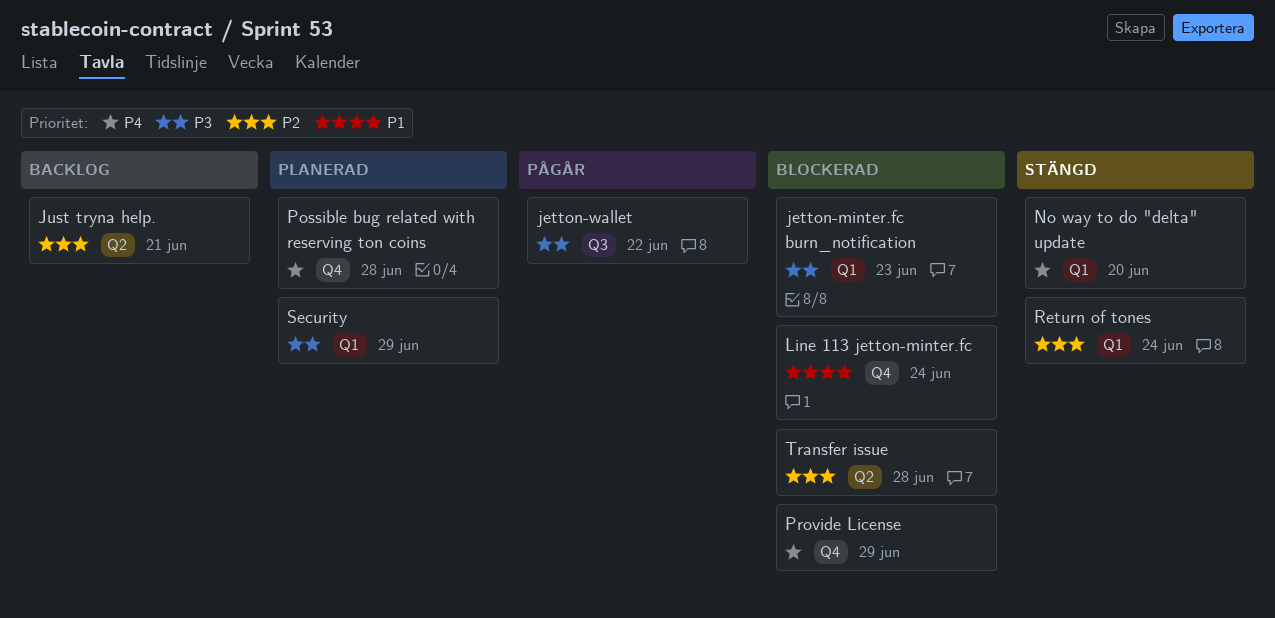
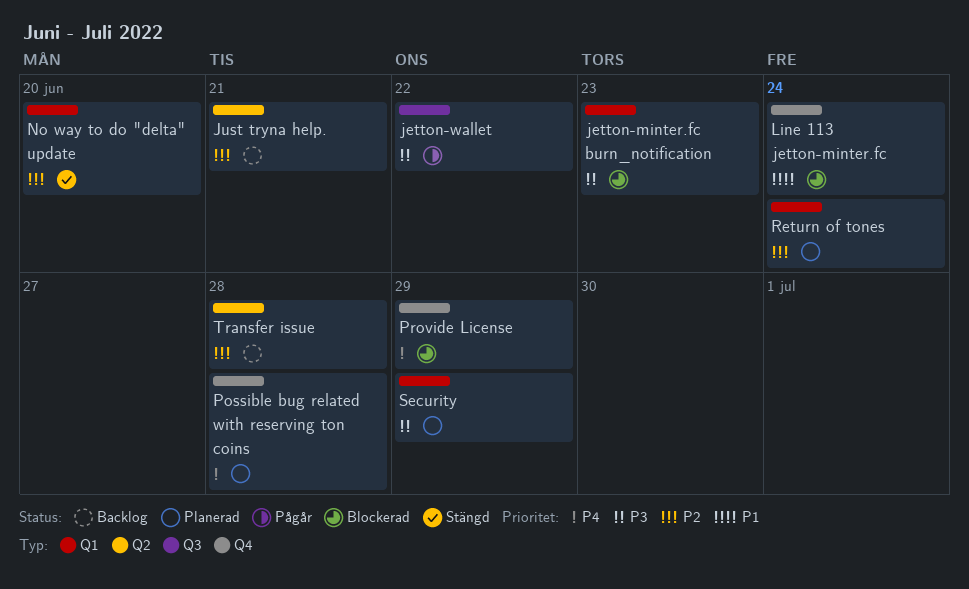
No way to do "delta" update, priority: P4 -> P2
Return of tones, status: Stängd -> Planerad
Transfer issue, status: Blockerad -> Backlog

